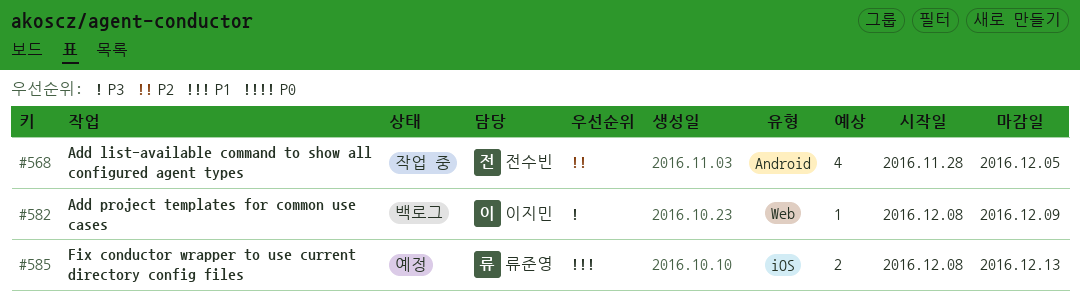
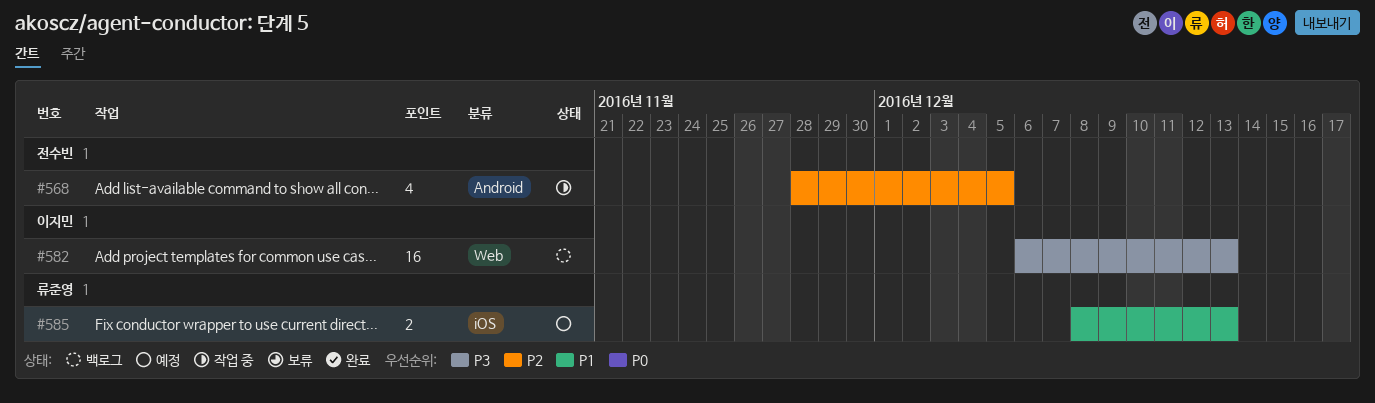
#582, estimate: 1 -> 16
#582, start: Dec 8 -> Dec 6
#582, due: Dec 9 -> Dec 13

